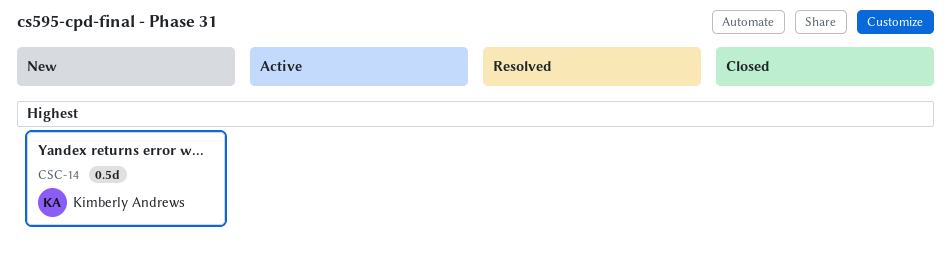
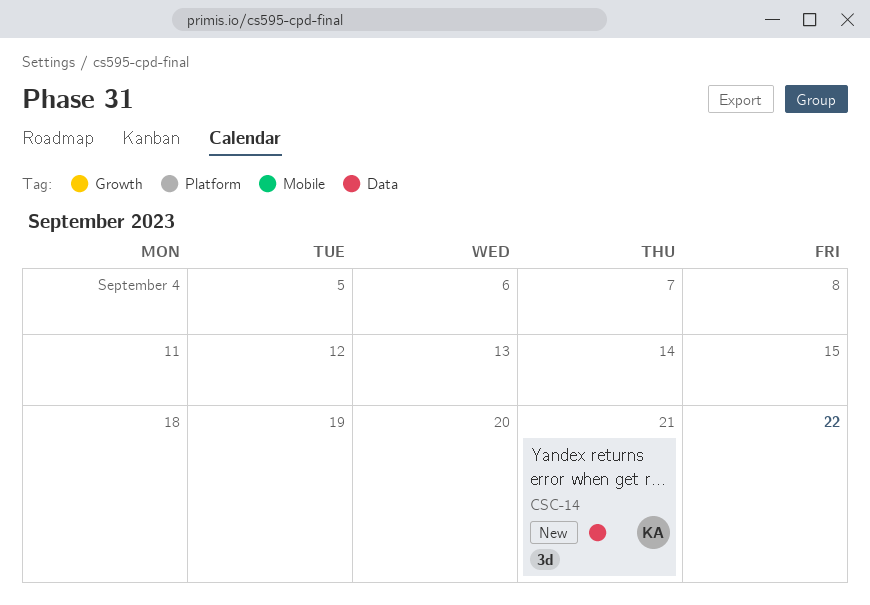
CSC-14, estimate: 0.5d -> 3d

